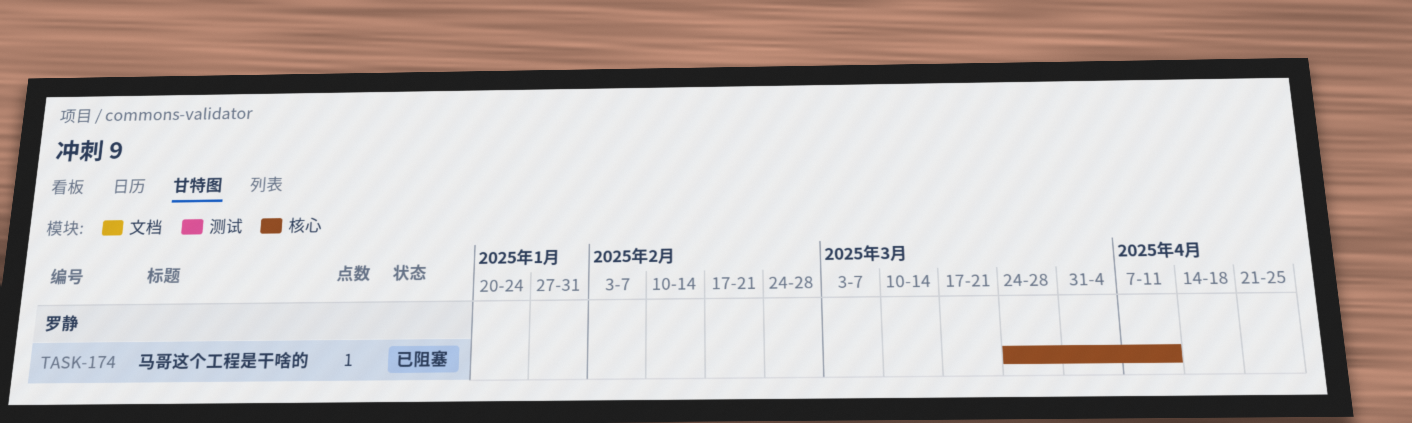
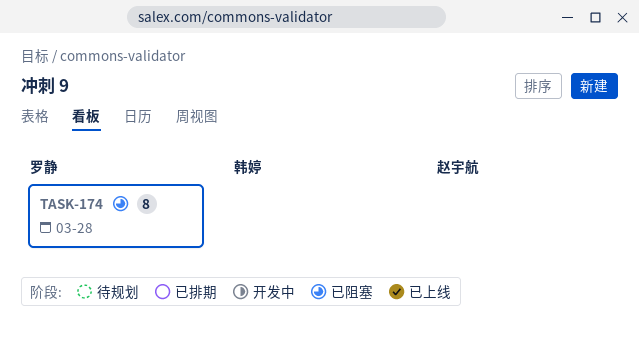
TASK-174, estimate: 1 -> 8
TASK-174, due: Apr 11 -> Mar 28

